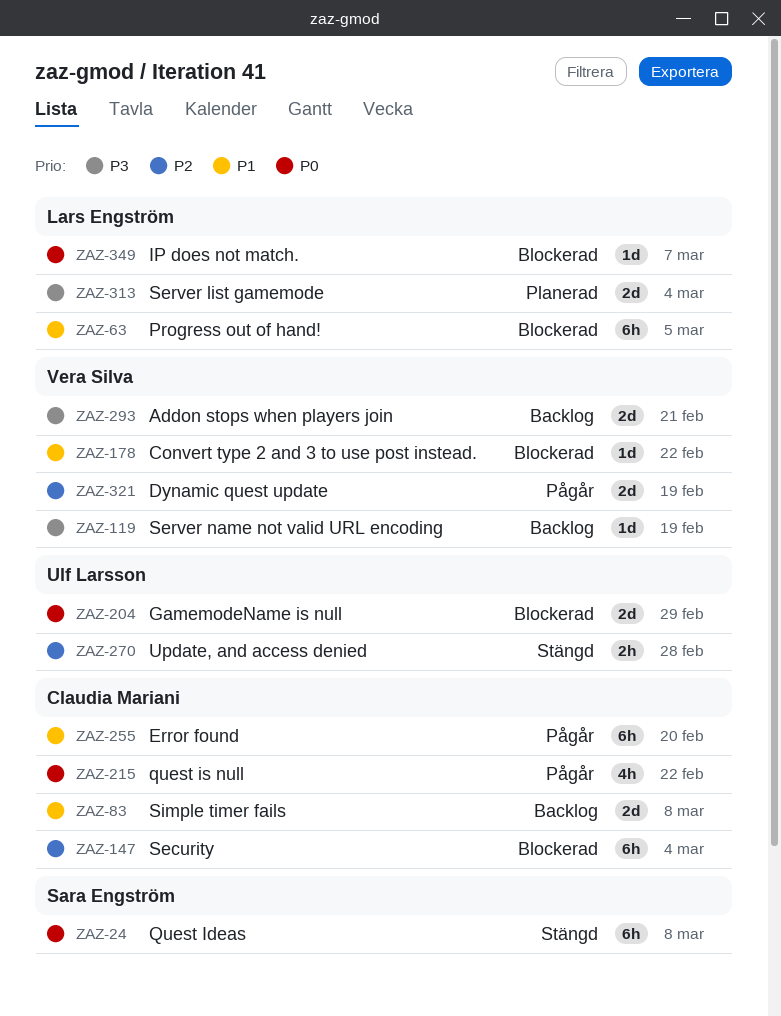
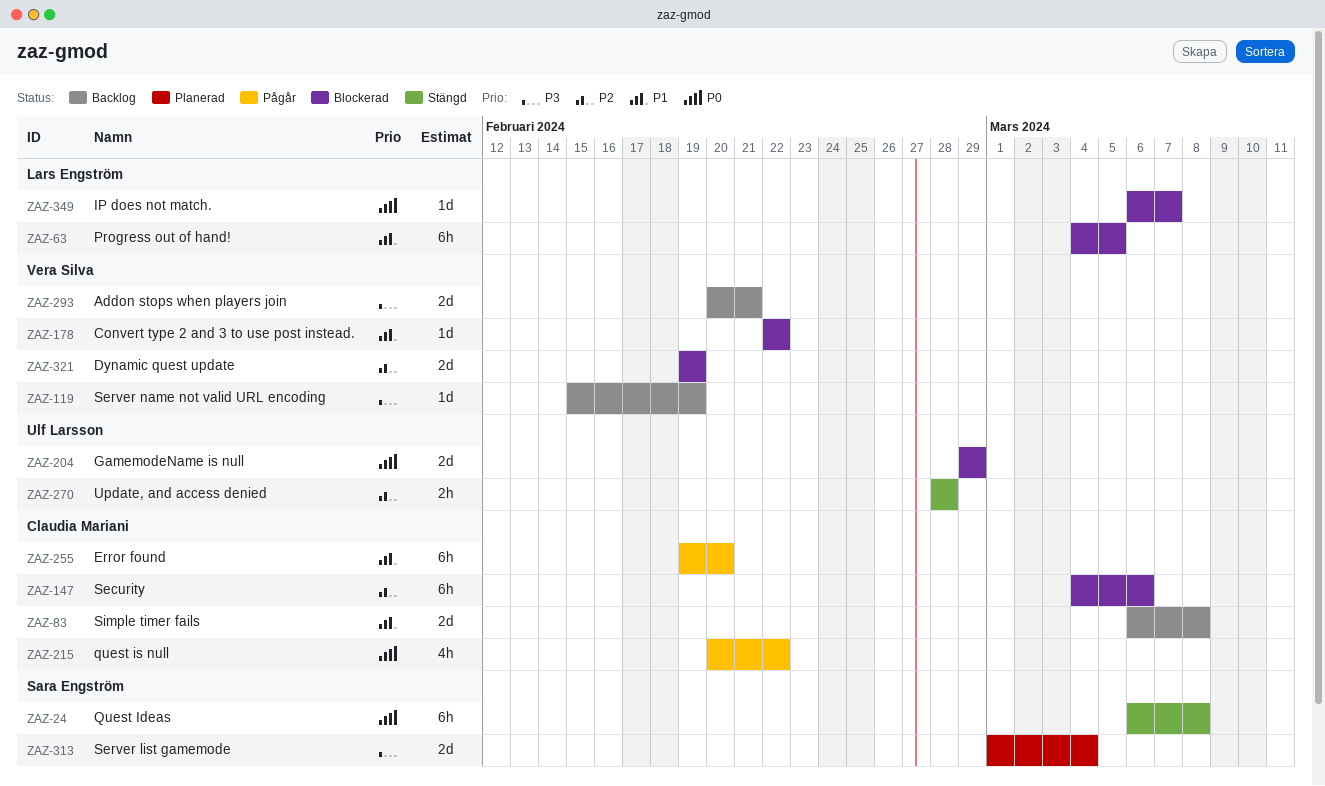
ZAZ-147, due: Mar 4 -> Mar 6
ZAZ-313, owner: Lars Engström -> Sara Engström
ZAZ-321, status: Pågår -> Blockerad

